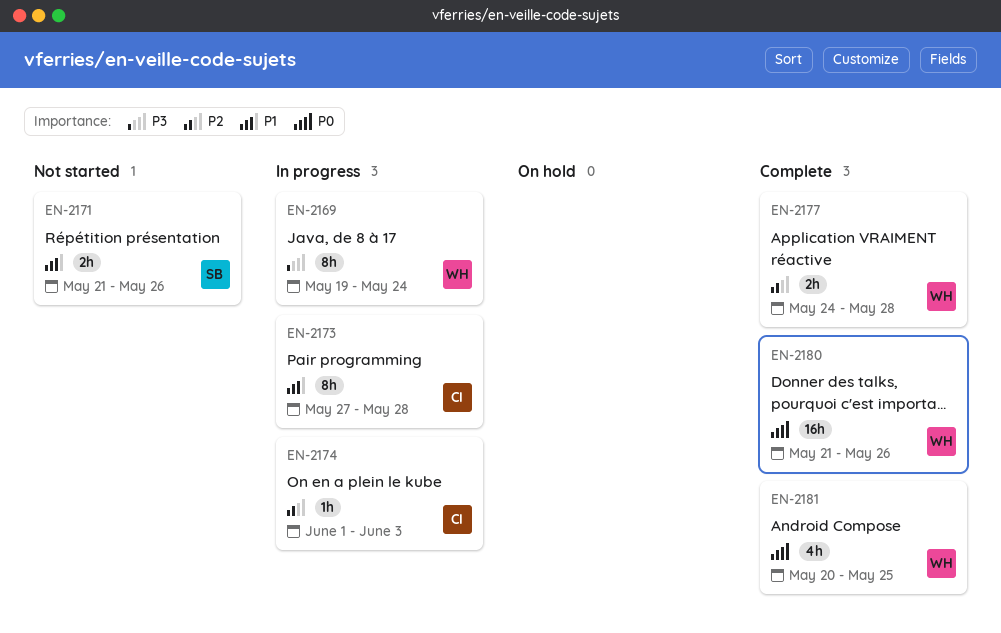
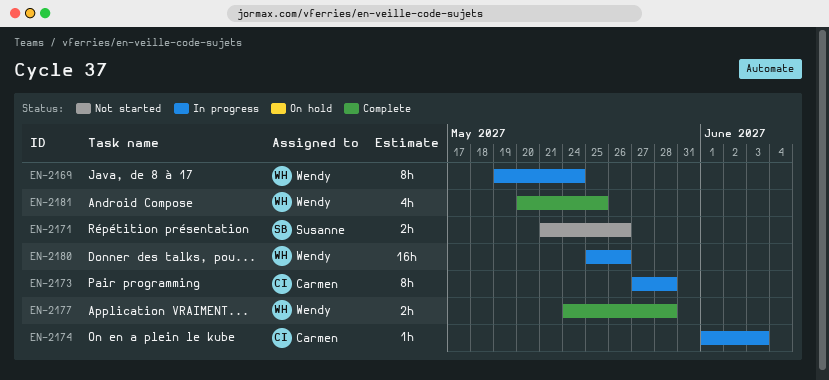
EN-2180, status: Complete -> In progress
EN-2180, start: May 21 -> May 25

